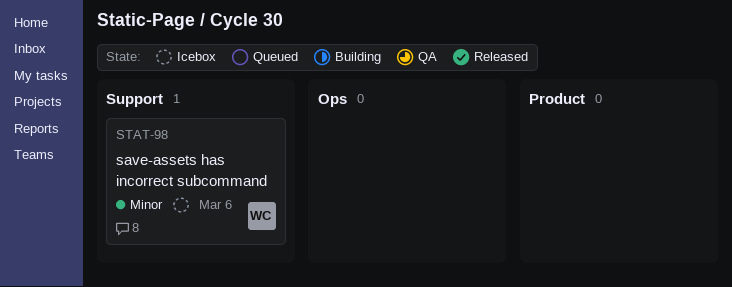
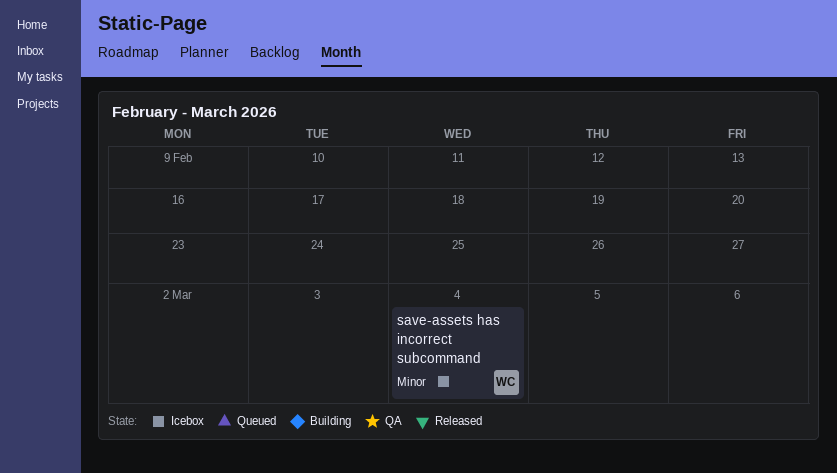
save-assets has incorrect subcommand, due: Mar 6 -> Mar 4

